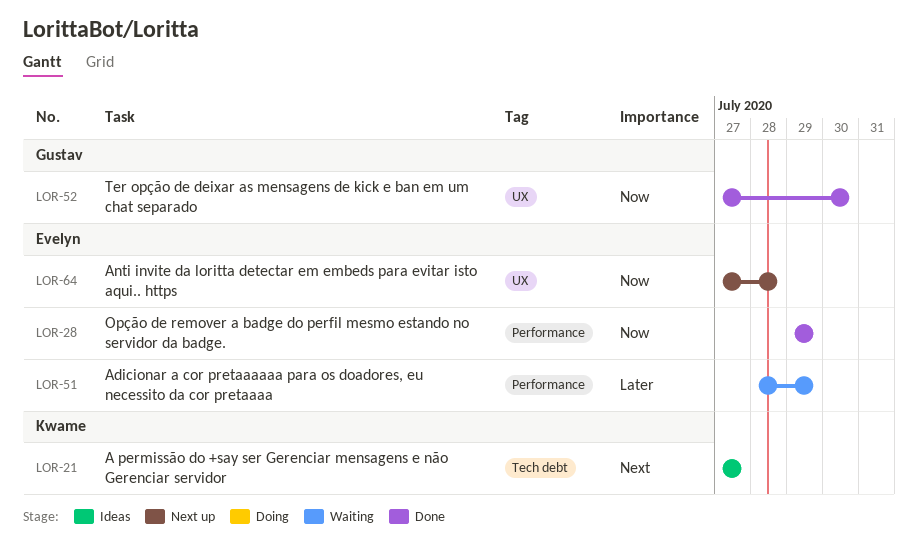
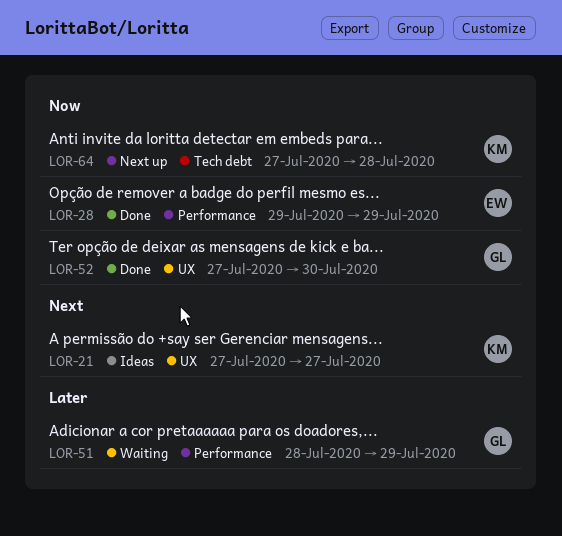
LOR-21, label: Tech debt -> UX
LOR-51, owner: Evelyn -> Gustav
LOR-64, owner: Evelyn -> Kwame
LOR-64, label: UX -> Tech debt

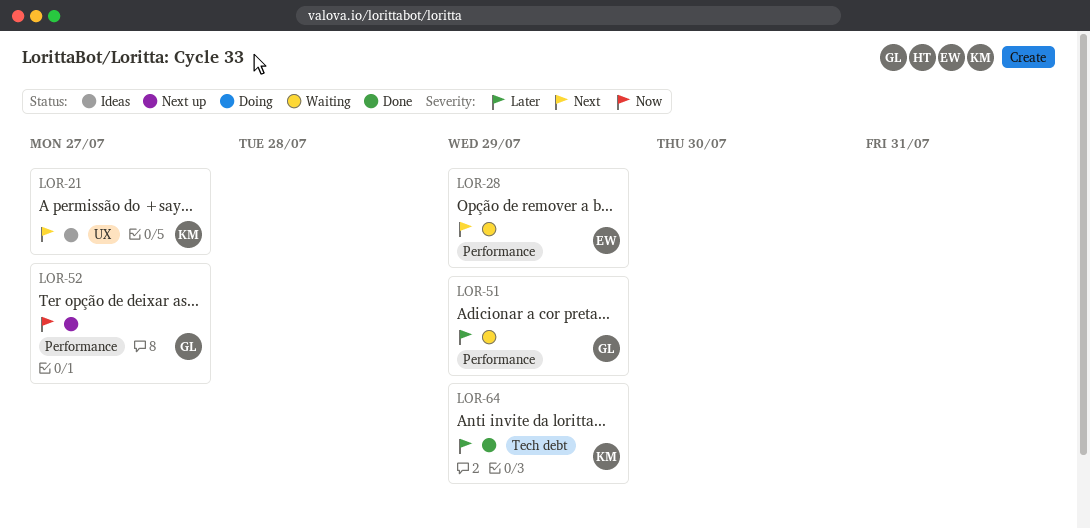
LOR-28, status: Done -> Waiting
LOR-28, priority: Now -> Next
LOR-52, status: Done -> Next up
LOR-52, label: UX -> Performance
LOR-52, due: Jul 30 -> Jul 27
LOR-64, status: Next up -> Done
LOR-64, priority: Now -> Later
LOR-64, due: Jul 28 -> Jul 29

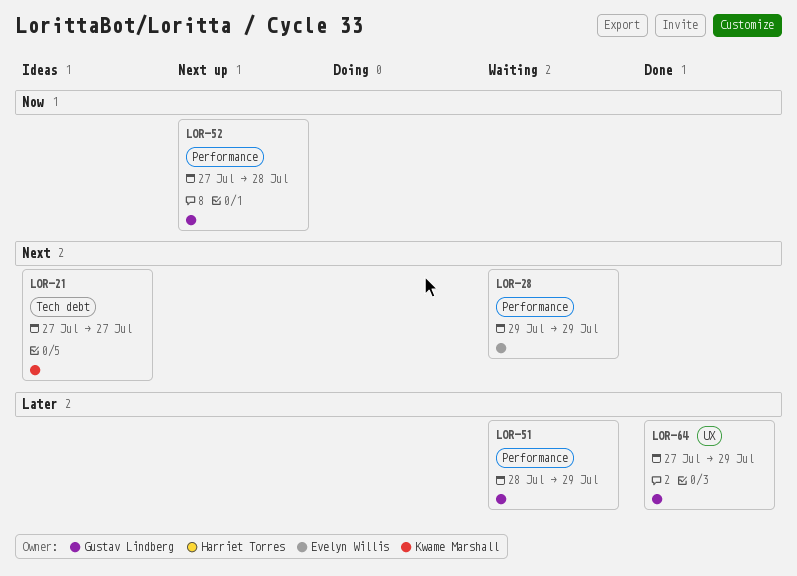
LOR-21, label: UX -> Tech debt
LOR-52, due: Jul 27 -> Jul 28
LOR-64, owner: Kwame Marshall -> Gustav Lindberg
LOR-64, label: Tech debt -> UX

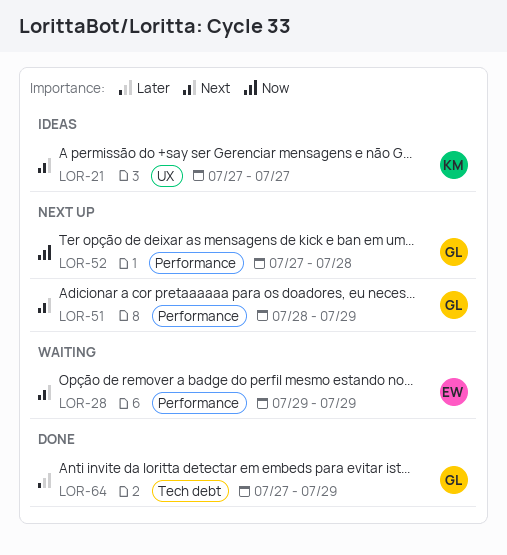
LOR-21, label: Tech debt -> UX
LOR-51, status: Waiting -> Next up
LOR-51, priority: Later -> Next
LOR-64, label: UX -> Tech debt

